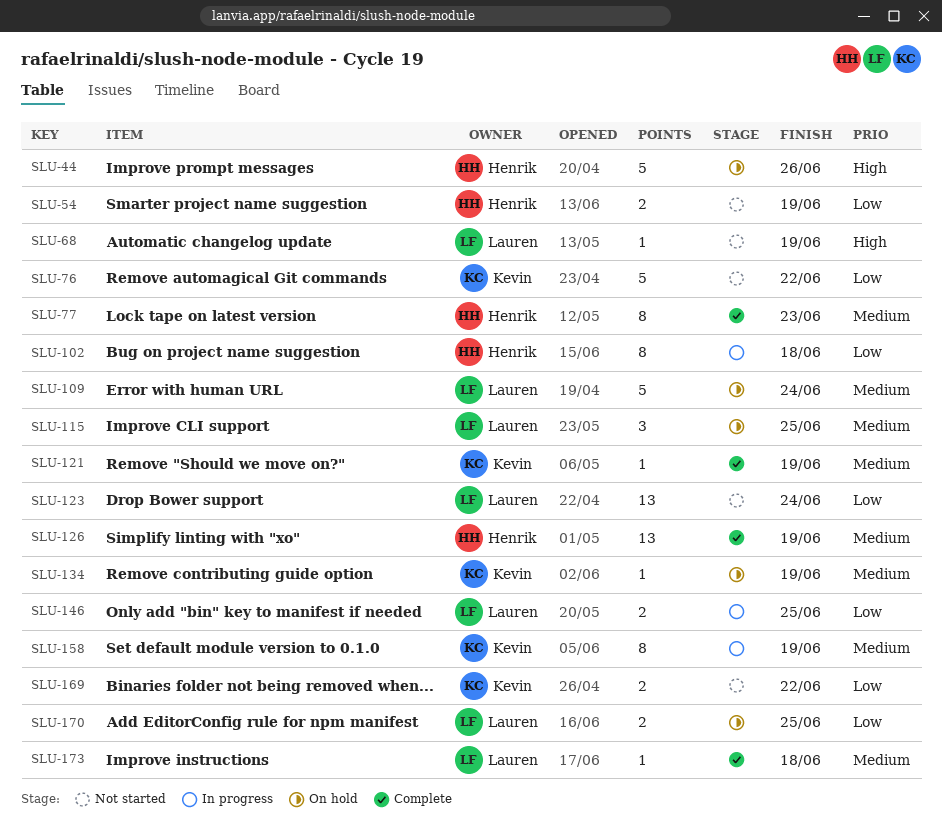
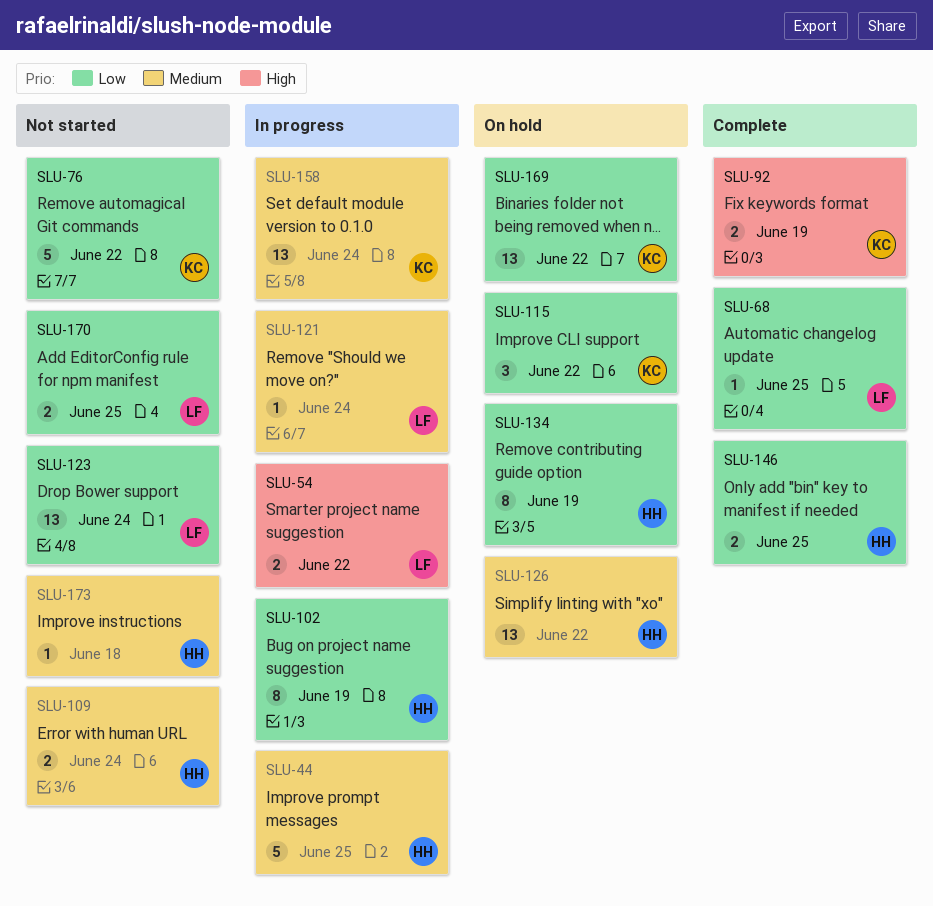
SLU-44, status: On hold -> In progress
SLU-44, priority: High -> Medium
SLU-44, due: Jun 26 -> Jun 25
SLU-54, status: Not started -> In progress
SLU-54, owner: Henrik -> Lauren
SLU-54, priority: Low -> High
SLU-54, due: Jun 19 -> Jun 22
SLU-68, status: Not started -> Complete
SLU-68, priority: High -> Low
SLU-68, due: Jun 19 -> Jun 25
SLU-77: present -> none
SLU-92: none -> present
SLU-102, due: Jun 18 -> Jun 19
SLU-109, status: On hold -> Not started
SLU-109, owner: Lauren -> Henrik
SLU-109, estimate: 5 -> 2
SLU-115, owner: Lauren -> Kevin
SLU-115, priority: Medium -> Low
SLU-115, due: Jun 25 -> Jun 22
SLU-121, status: Complete -> In progress
SLU-121, owner: Kevin -> Lauren
SLU-121, due: Jun 19 -> Jun 24
SLU-126, status: Complete -> On hold
SLU-126, due: Jun 19 -> Jun 22
SLU-134, owner: Kevin -> Henrik
SLU-134, priority: Medium -> Low
SLU-134, estimate: 1 -> 8
SLU-146, status: In progress -> Complete
SLU-146, owner: Lauren -> Henrik
SLU-158, estimate: 8 -> 13
SLU-158, due: Jun 19 -> Jun 24
SLU-169, status: Not started -> On hold
SLU-169, estimate: 2 -> 13
SLU-170, status: On hold -> Not started
SLU-173, status: Complete -> Not started
SLU-173, owner: Lauren -> Henrik

